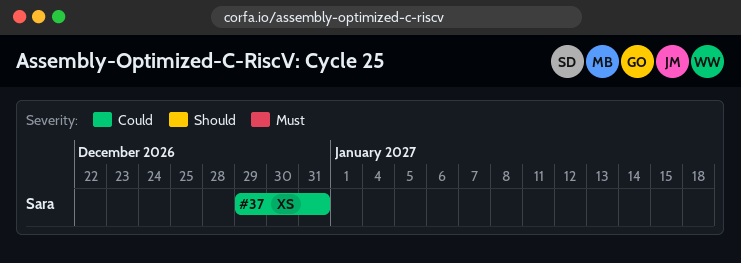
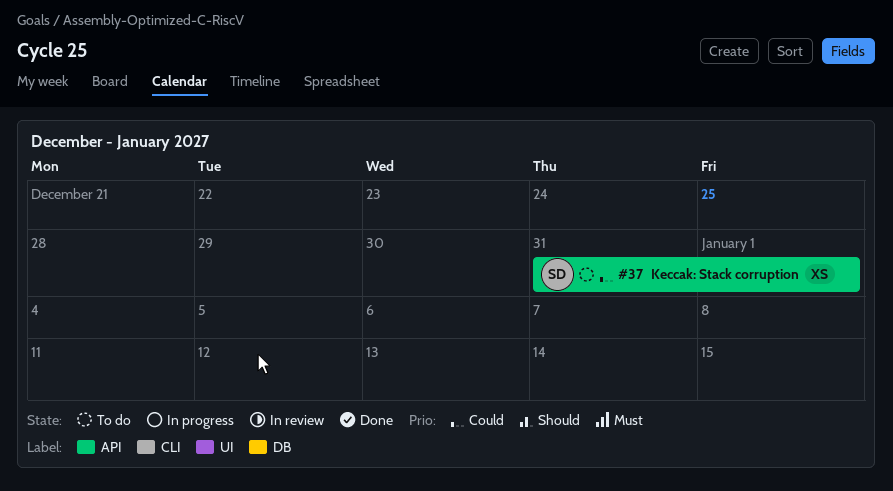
#37, start: Dec 29 -> Dec 31
#37, due: Dec 31 -> Jan 1

